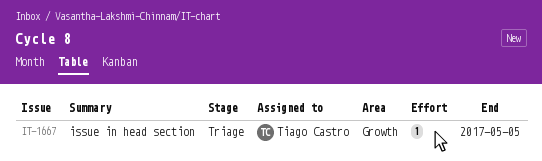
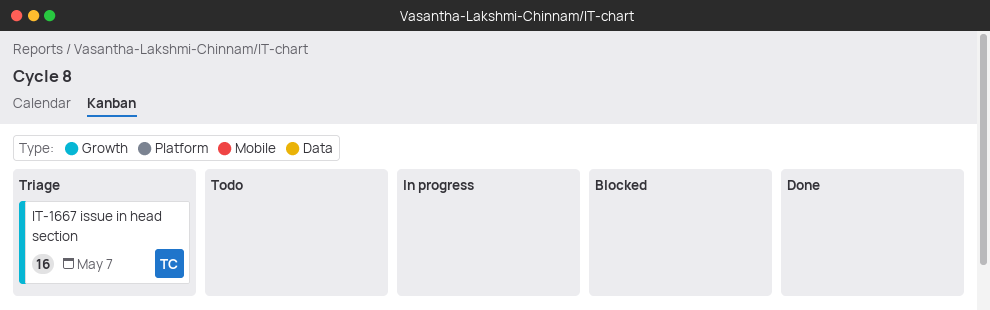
IT-1667, estimate: 1 -> 16
IT-1667, due: May 5 -> May 7

